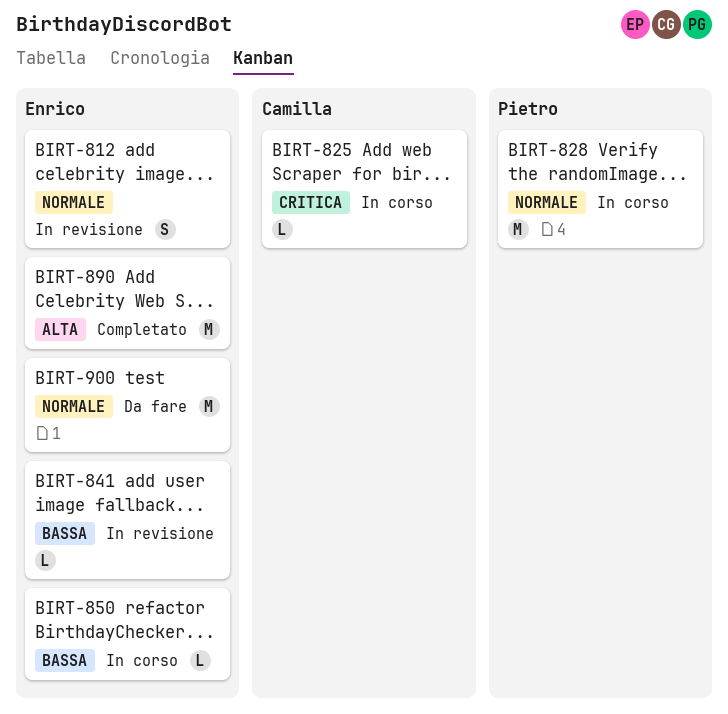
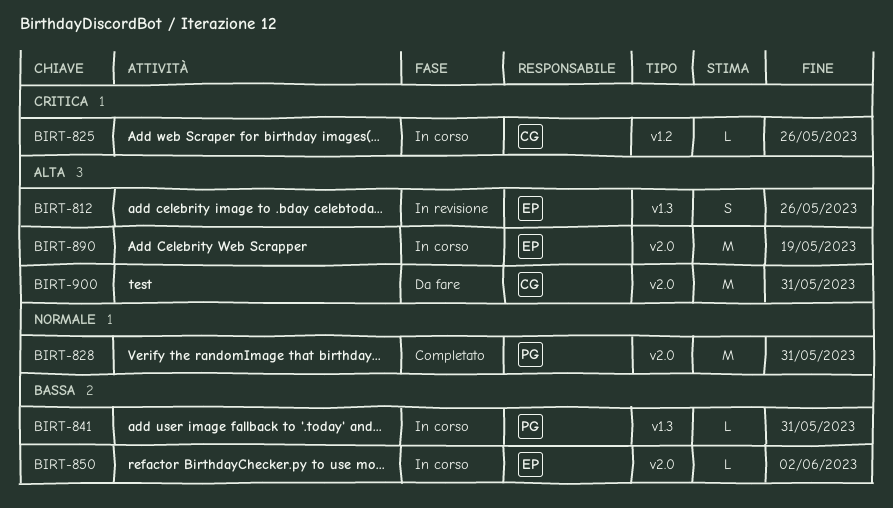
BIRT-812, priority: Normale -> Alta
BIRT-828, status: In corso -> Completato
BIRT-841, status: In revisione -> In corso
BIRT-841, owner: Enrico -> Pietro
BIRT-890, status: Completato -> In corso
BIRT-900, owner: Enrico -> Camilla
BIRT-900, priority: Normale -> Alta

